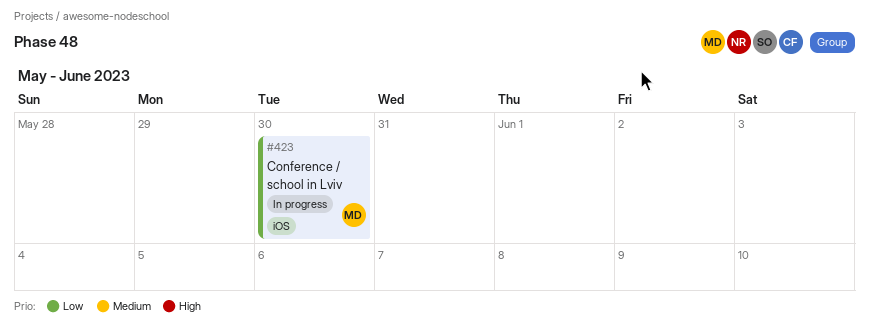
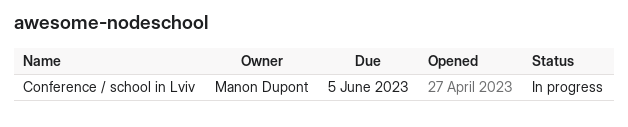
Conference / school in Lviv, due: May 30 -> Jun 5

